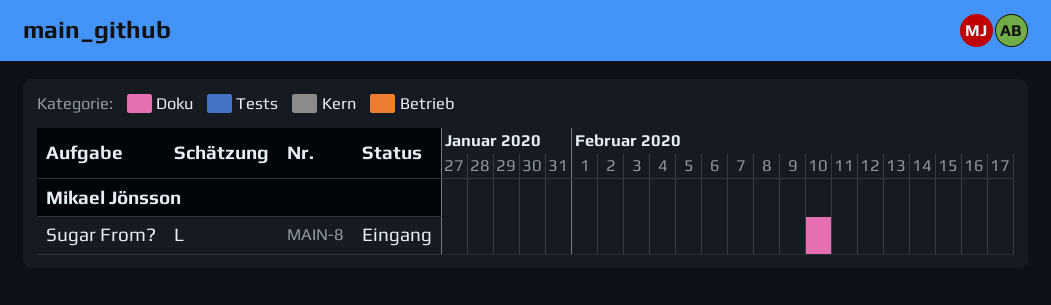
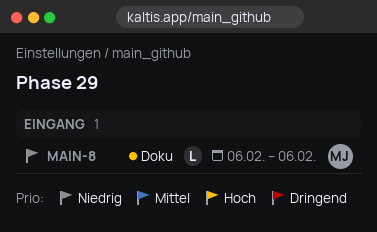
MAIN-8, start: Feb 10 -> Feb 6
MAIN-8, due: Feb 10 -> Feb 6

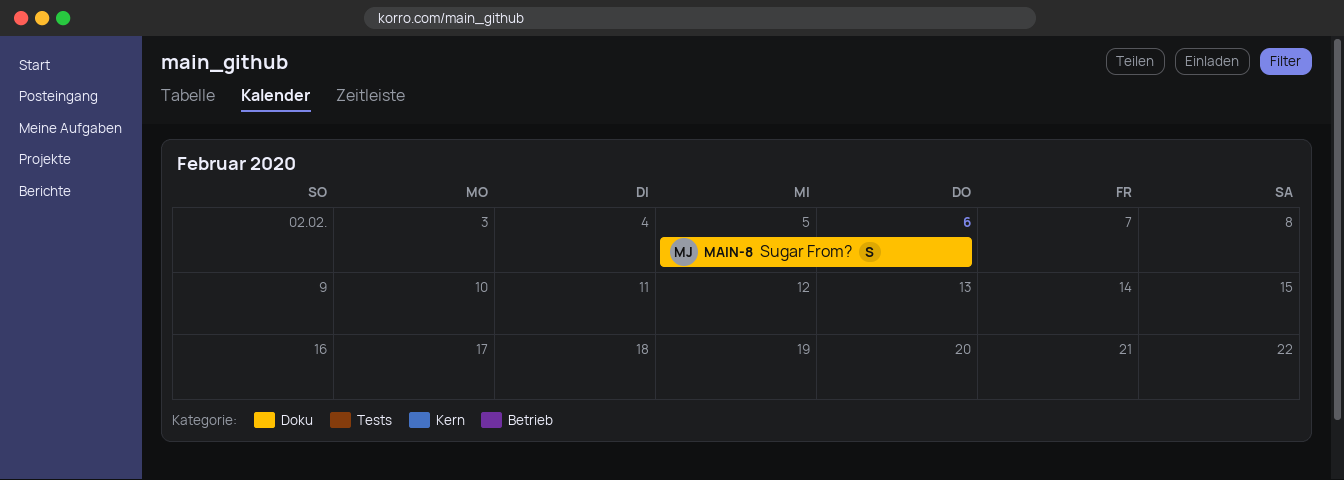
MAIN-8, estimate: L -> S
MAIN-8, start: Feb 6 -> Feb 5

